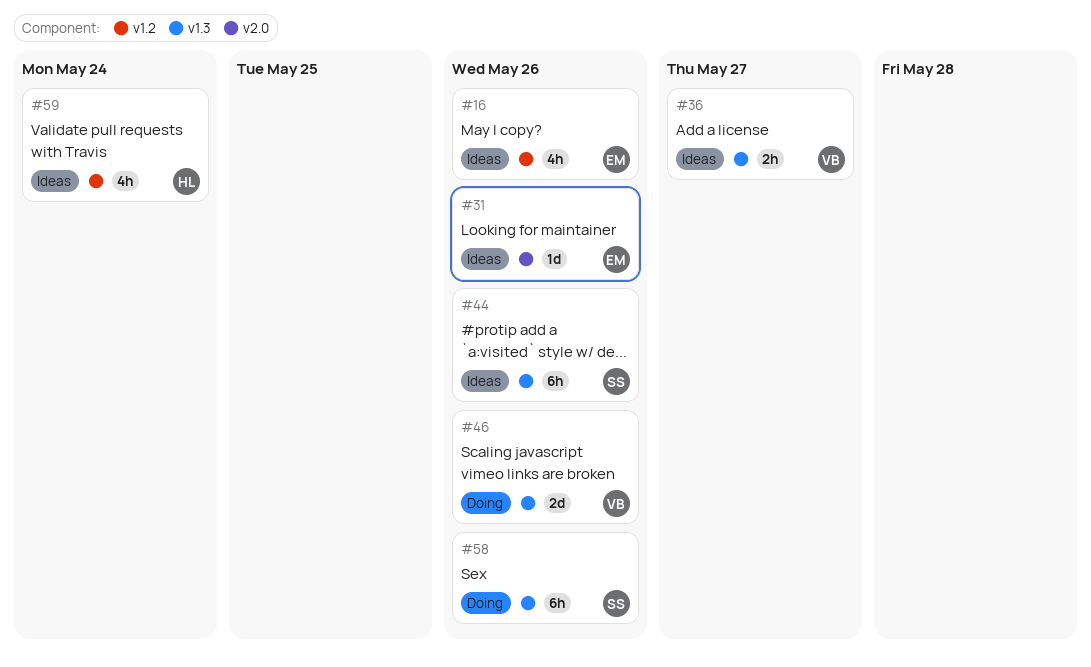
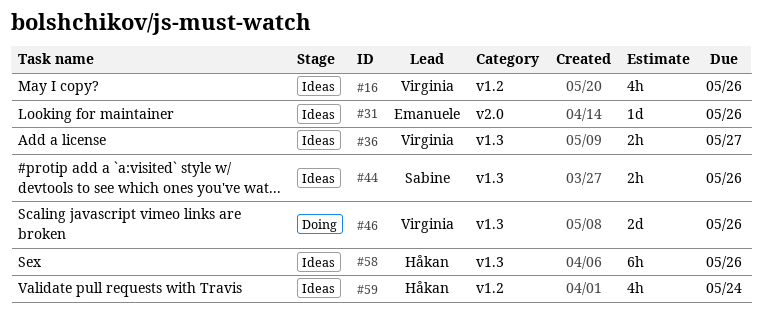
#16, owner: Emanuele -> Virginia
#44, estimate: 6h -> 2h
#58, status: Doing -> Ideas
#58, owner: Sabine -> Håkan

